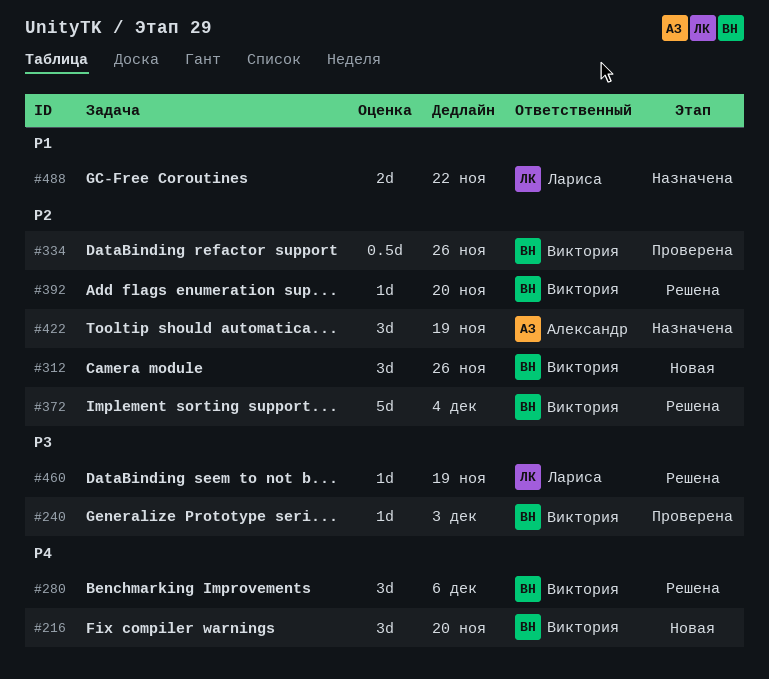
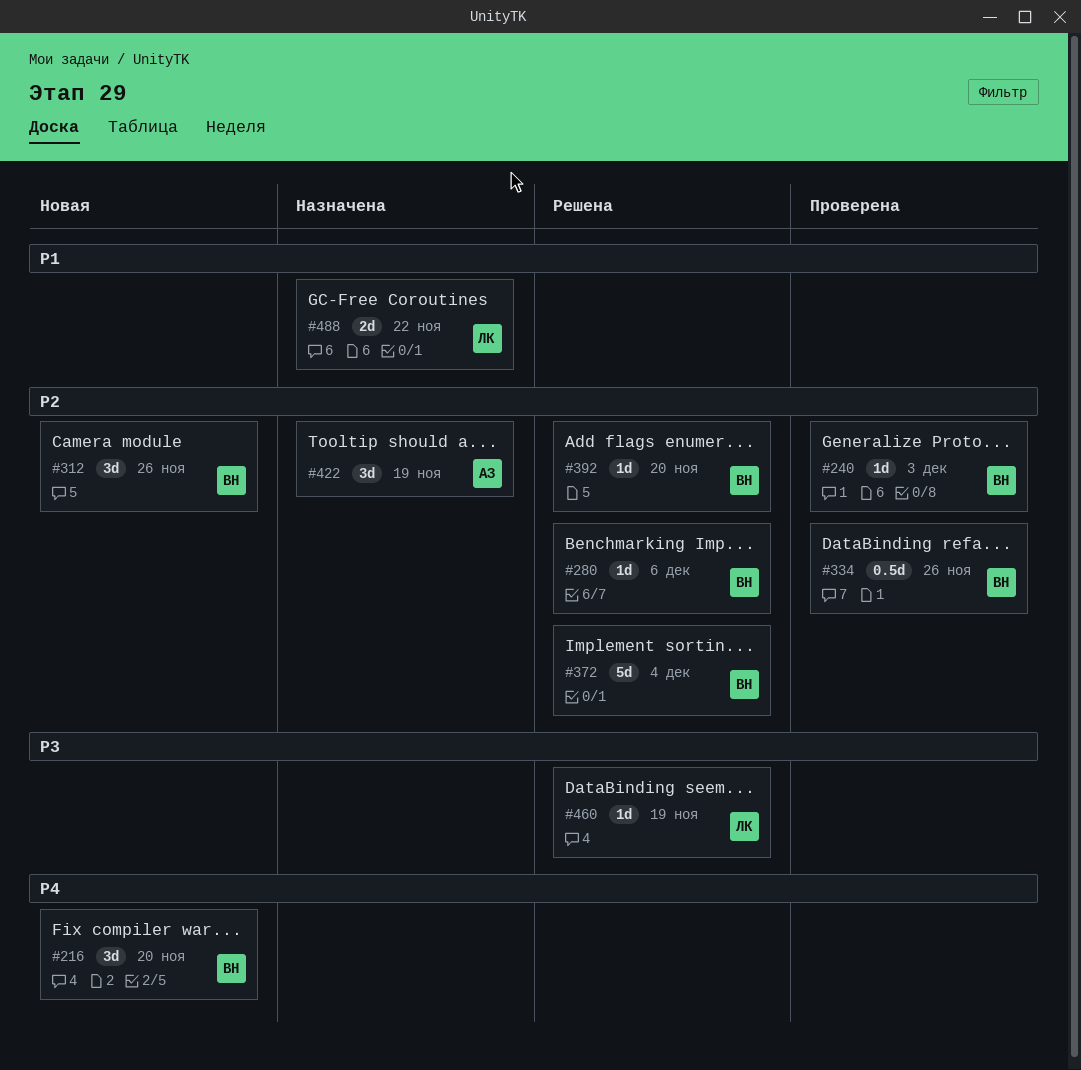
#240, priority: P3 -> P2
#280, priority: P4 -> P2
#280, estimate: 3d -> 1d

